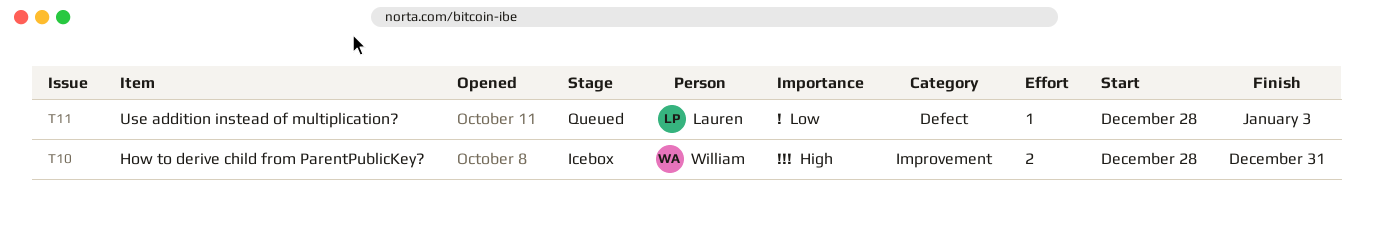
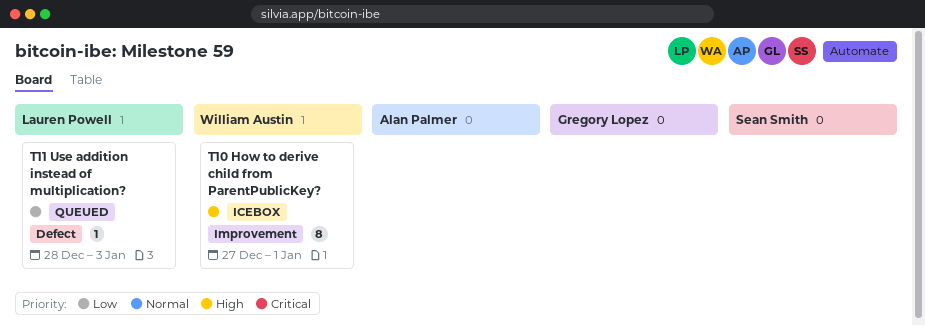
T10, estimate: 2 -> 8
T10, start: Dec 28 -> Dec 27
T10, due: Dec 31 -> Jan 1

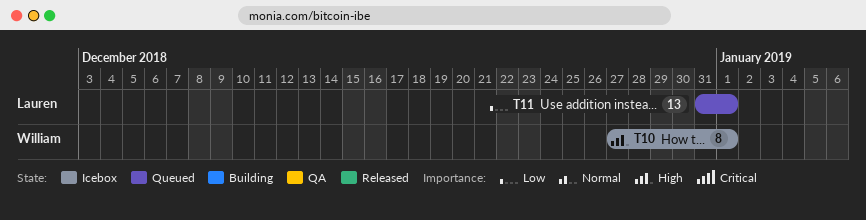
T11, estimate: 1 -> 13
T11, start: Dec 28 -> Dec 31
T11, due: Jan 3 -> Jan 1

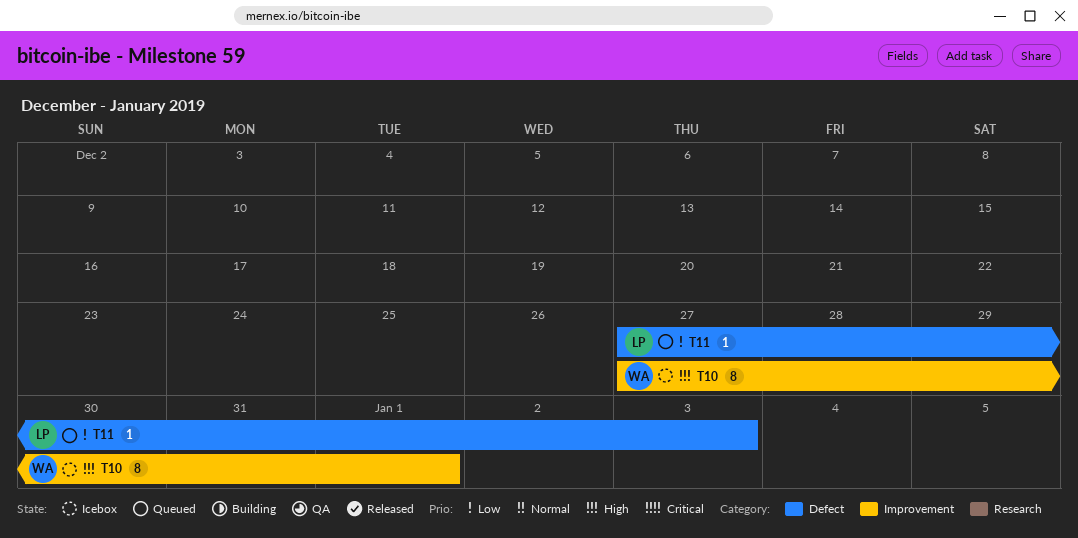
T11, estimate: 13 -> 1
T11, start: Dec 31 -> Dec 27
T11, due: Jan 1 -> Jan 3

